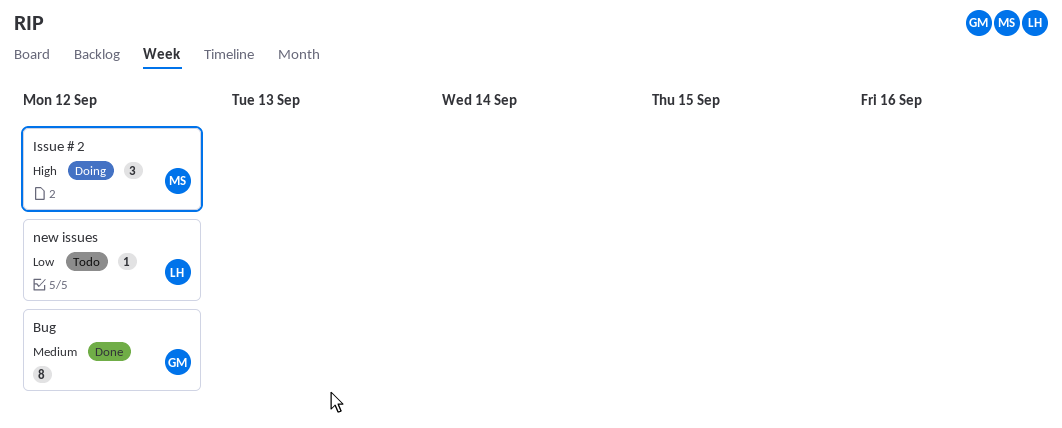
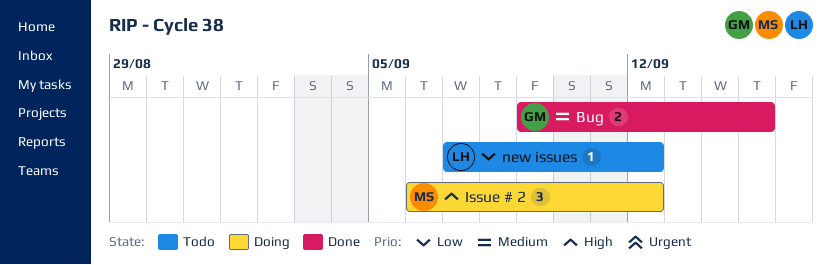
Bug, estimate: 8 -> 2
Bug, due: Sep 12 -> Sep 15

